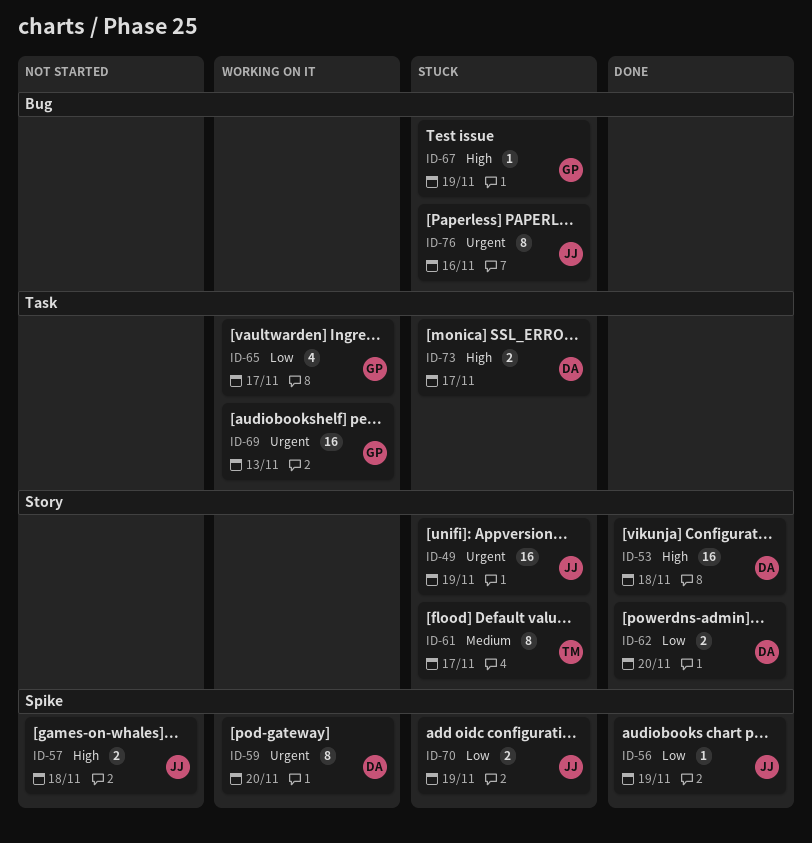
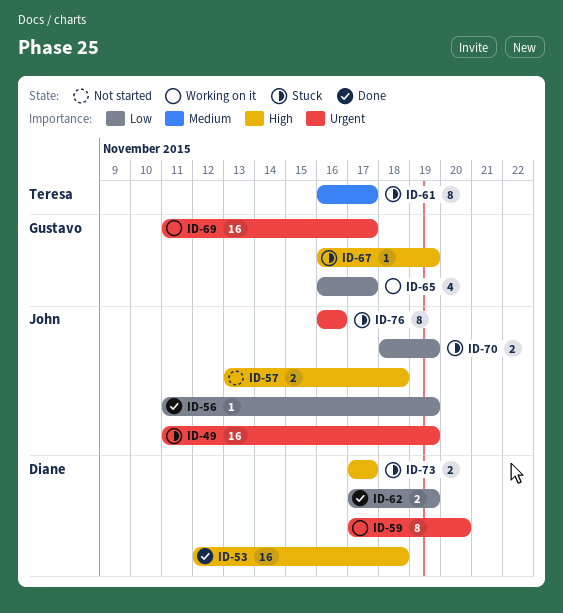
ID-62, due: Nov 20 -> Nov 19
ID-69, due: Nov 13 -> Nov 17

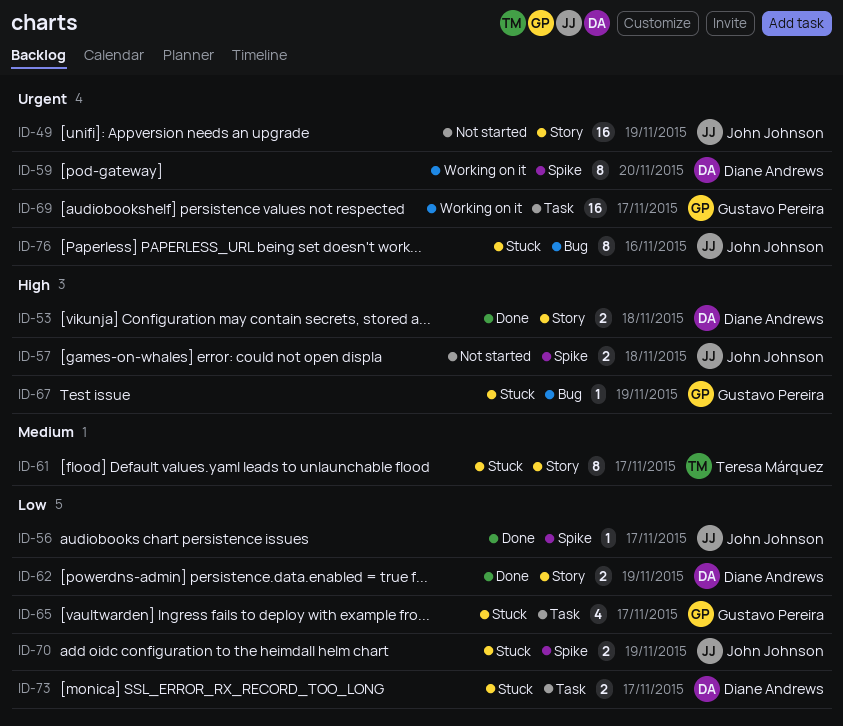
ID-49, status: Stuck -> Not started
ID-53, estimate: 16 -> 2
ID-56, due: Nov 19 -> Nov 17
ID-65, status: Working on it -> Stuck
ID-73, priority: High -> Low

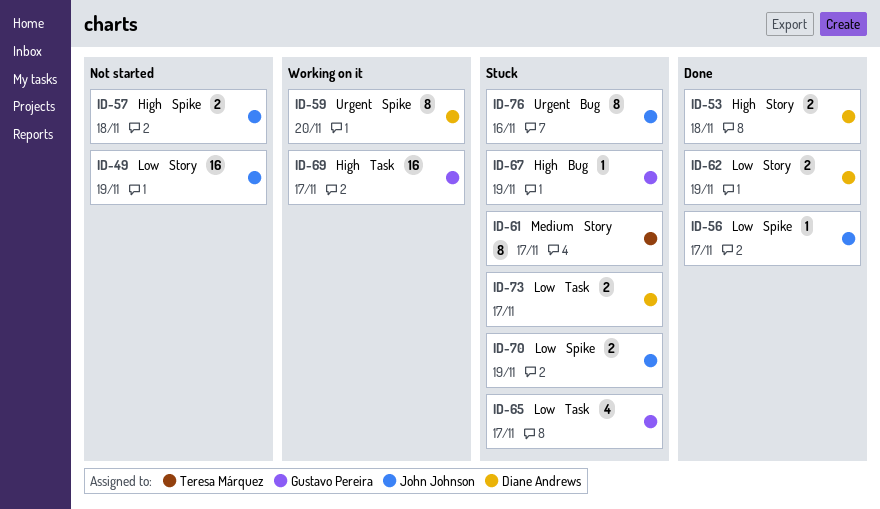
ID-49, priority: Urgent -> Low
ID-69, priority: Urgent -> High

